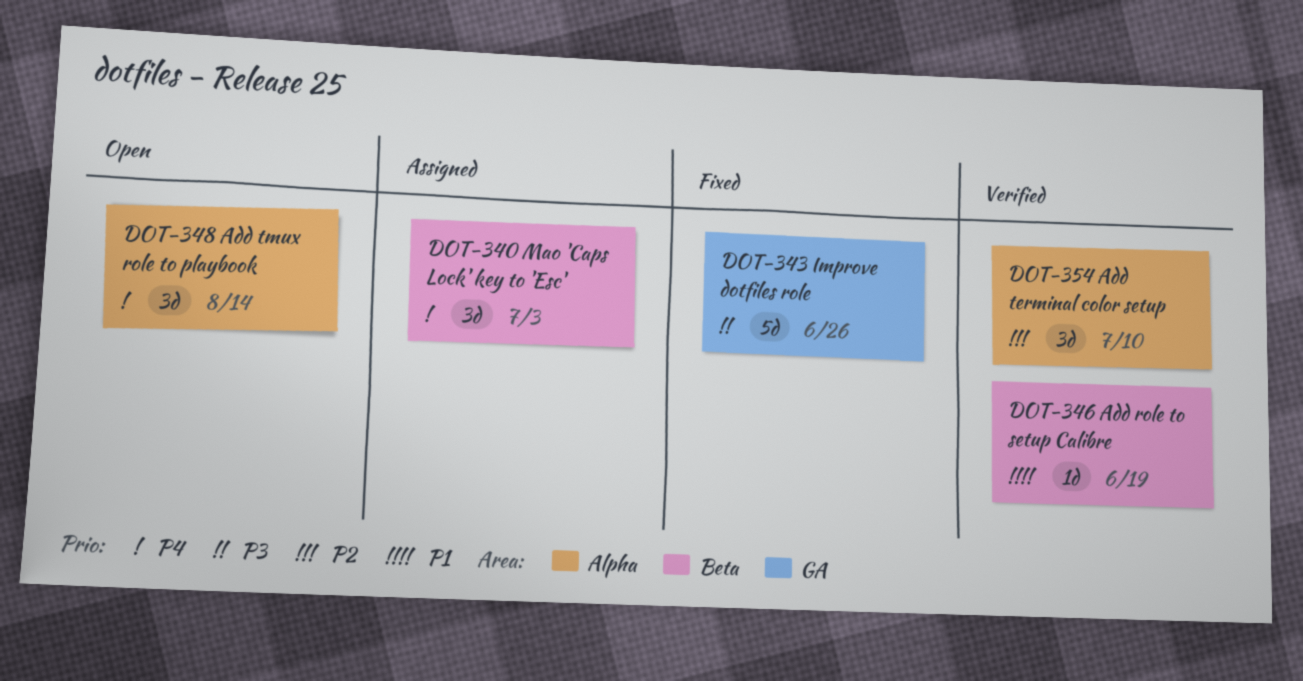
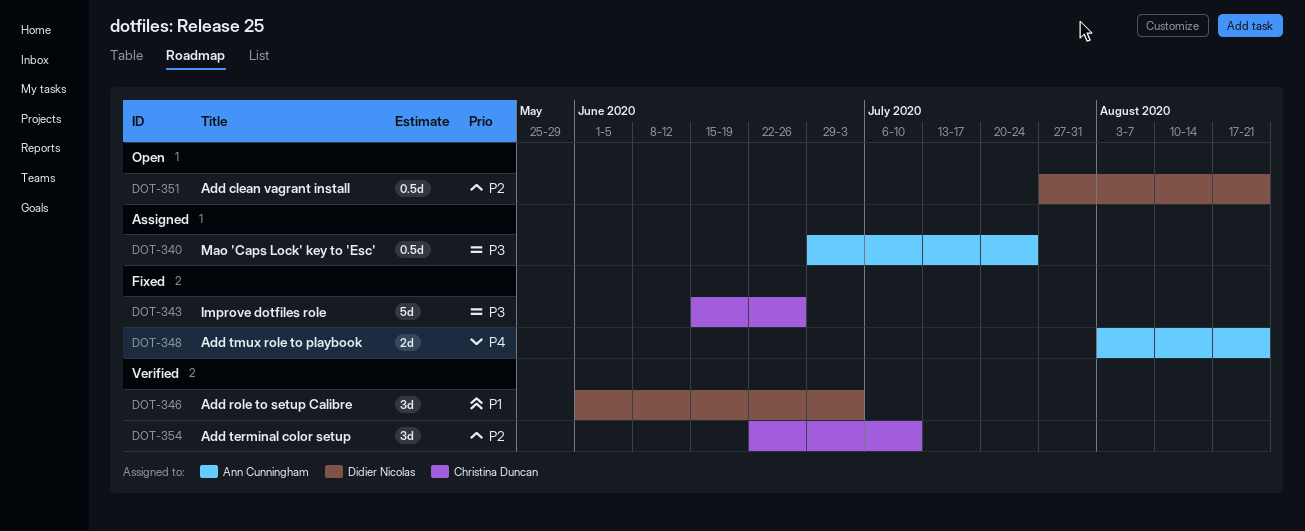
DOT-340, priority: P4 -> P3
DOT-340, estimate: 3d -> 0.5d
DOT-340, due: Jul 3 -> Jul 24
DOT-346, estimate: 1d -> 3d
DOT-346, due: Jun 19 -> Jul 3
DOT-348, status: Open -> Fixed
DOT-348, estimate: 3d -> 2d
DOT-348, due: Aug 14 -> Aug 21
DOT-351: none -> present

